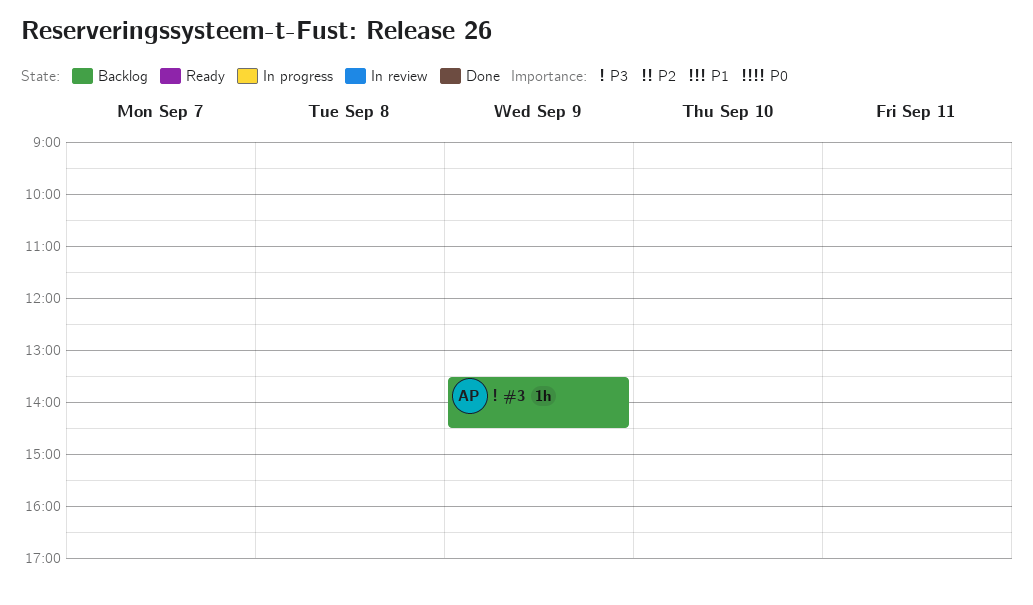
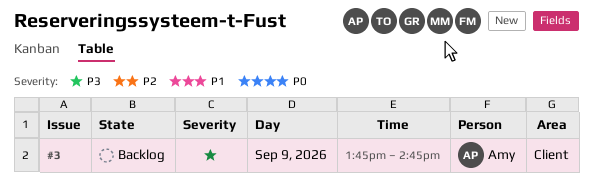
#3, begins: 13:30 -> 13:45
#3, ends: 14:30 -> 14:45

